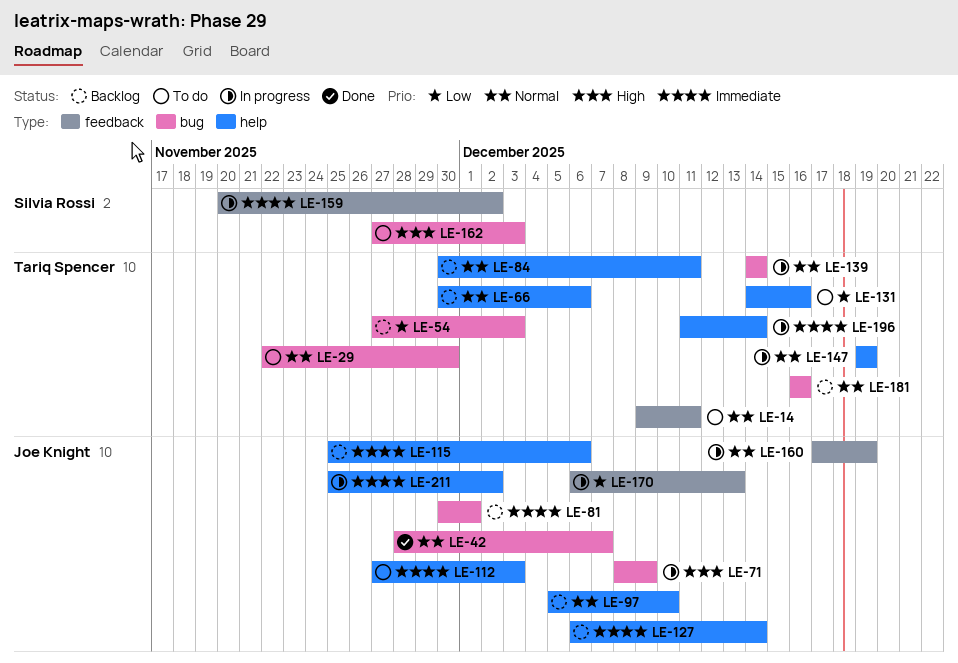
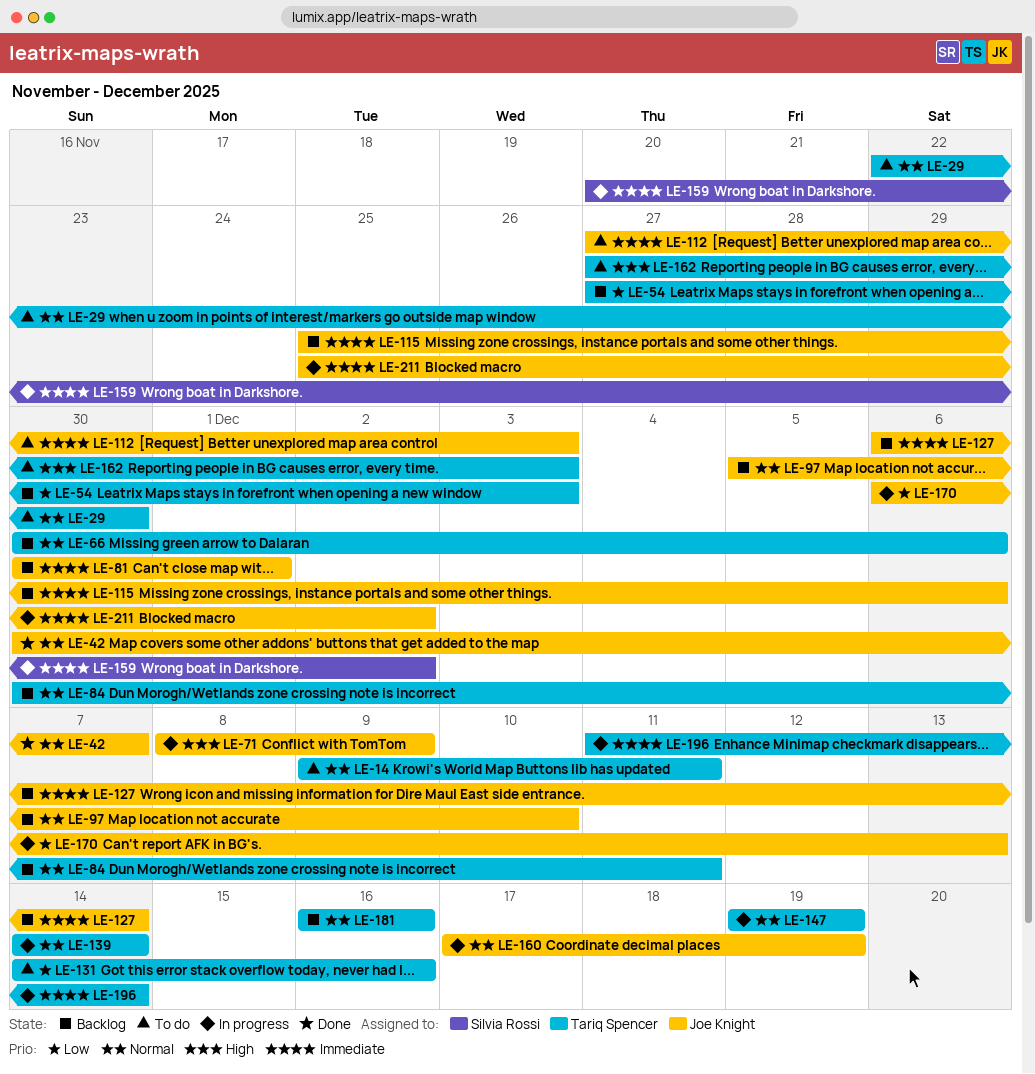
LE-42, start: Nov 28 -> Nov 30
LE-162, owner: Silvia Rossi -> Tariq Spencer

